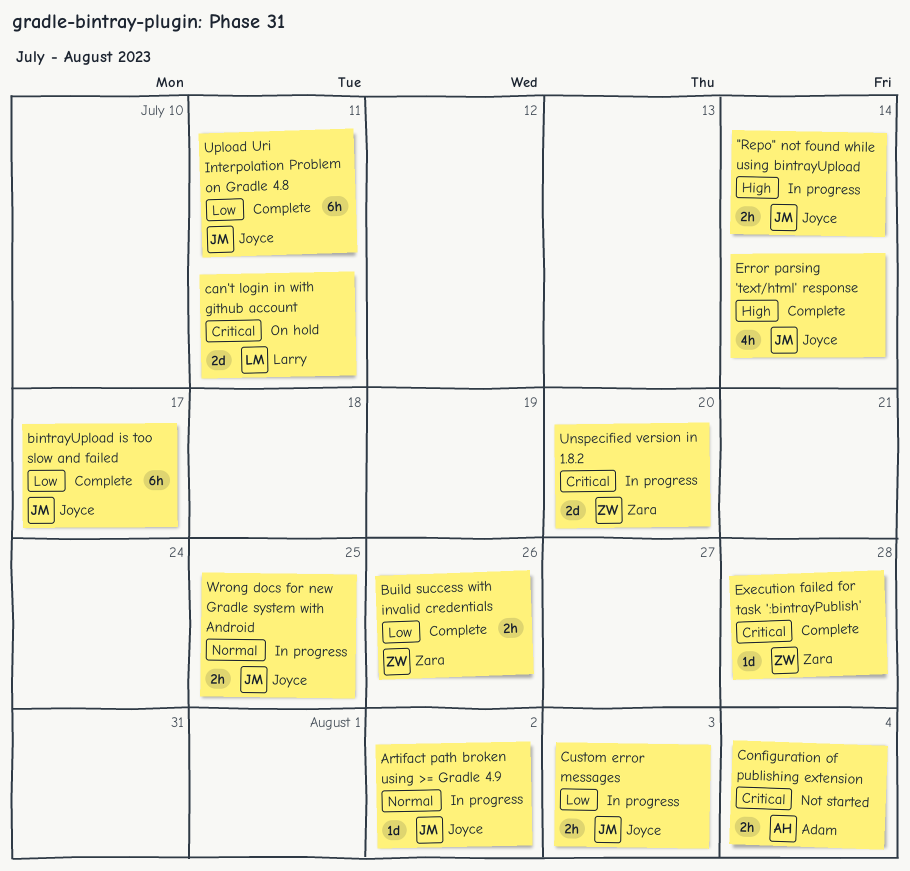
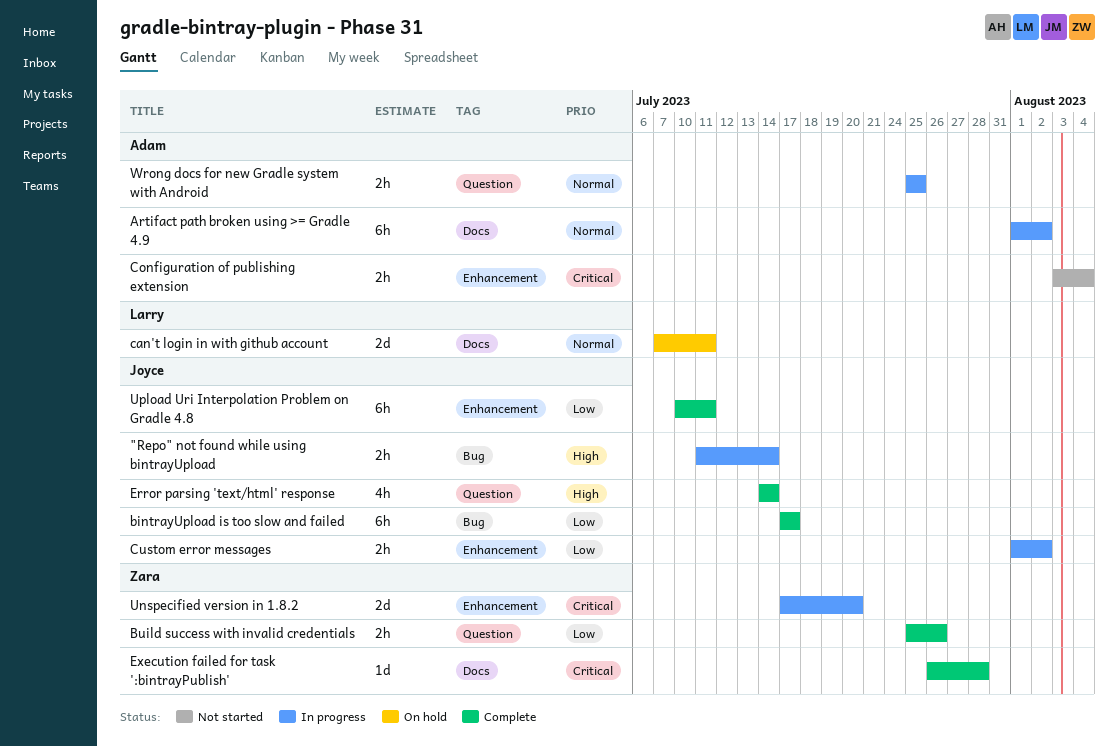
Artifact path broken using >= Gradle 4.9, owner: Joyce -> Adam
Artifact path broken using >= Gradle 4.9, estimate: 1d -> 6h
can't login in with github account, priority: Critical -> Normal
Custom error messages, due: Aug 3 -> Aug 2
Wrong docs for new Gradle system with Android, owner: Joyce -> Adam

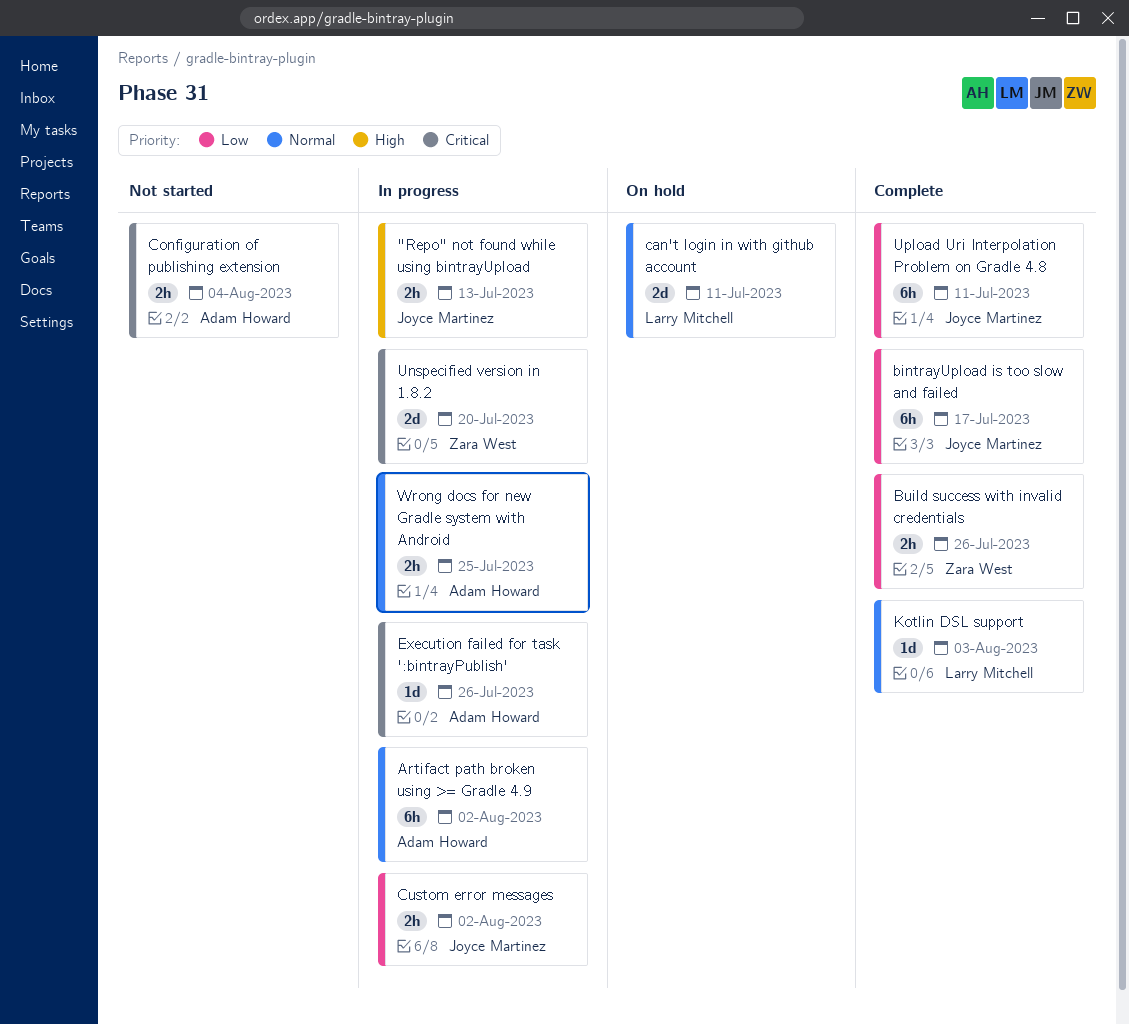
"Repo" not found while using bintrayUpload, due: Jul 14 -> Jul 13
Error parsing 'text/html' response: present -> none
Execution failed for task ':bintrayPublish', status: Complete -> In progress
Execution failed for task ':bintrayPublish', owner: Zara West -> Adam Howard
Execution failed for task ':bintrayPublish', due: Jul 28 -> Jul 26
Kotlin DSL support: none -> present

